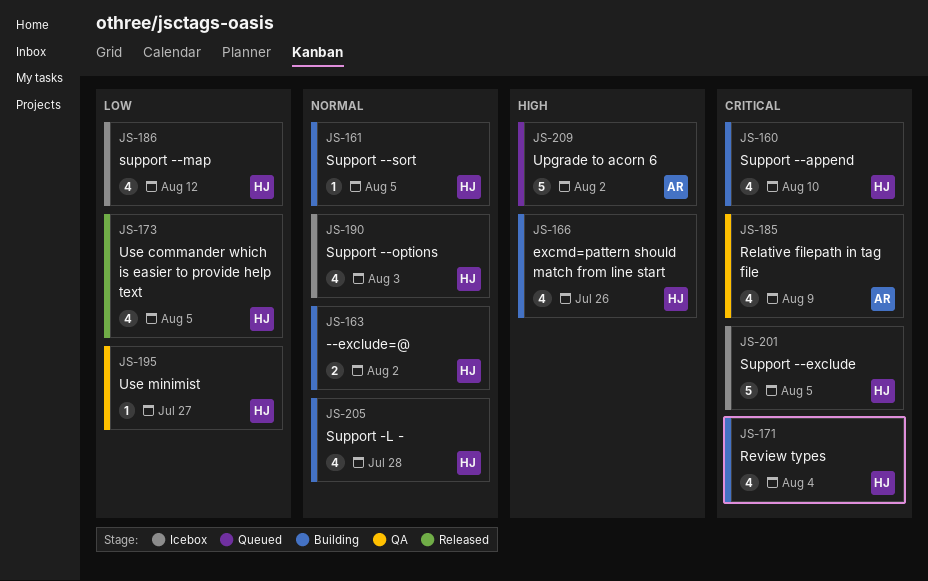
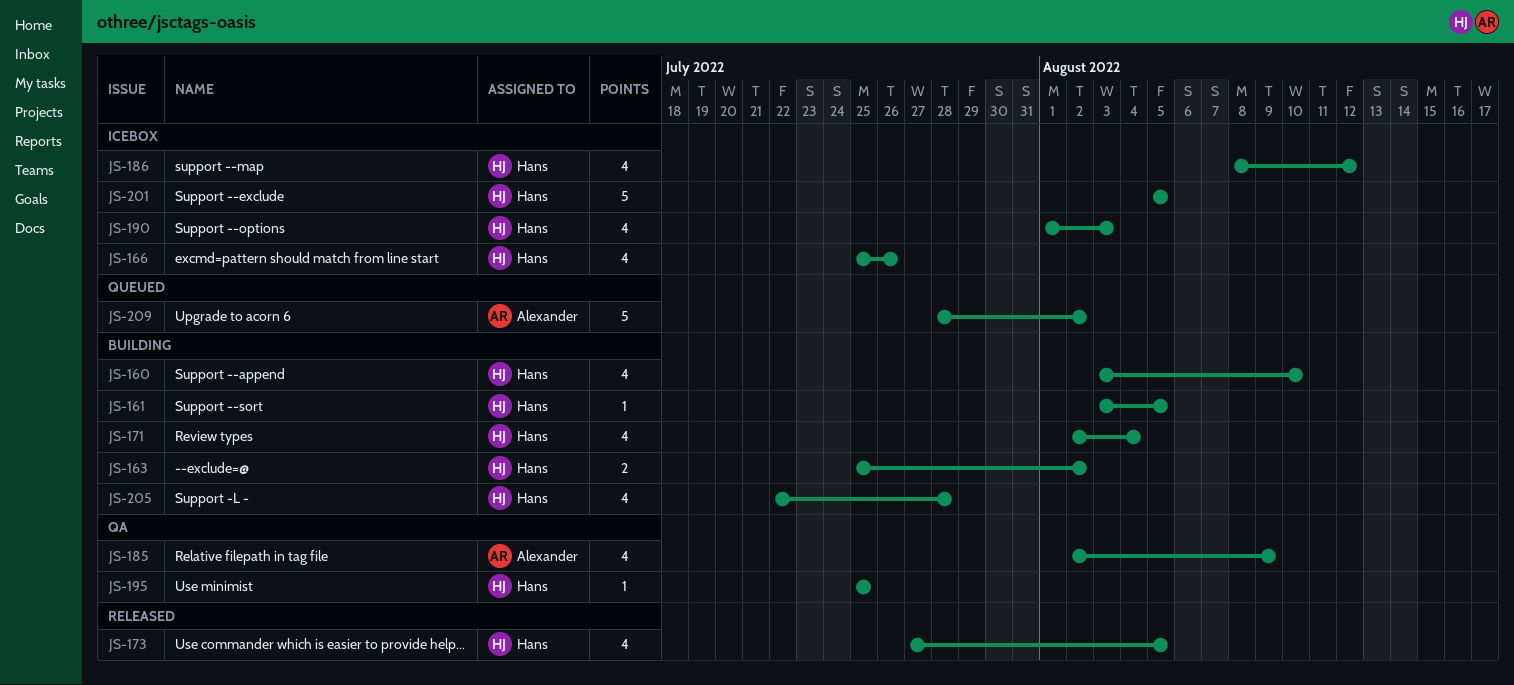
JS-166, status: Building -> Icebox
JS-195, due: Jul 27 -> Jul 25

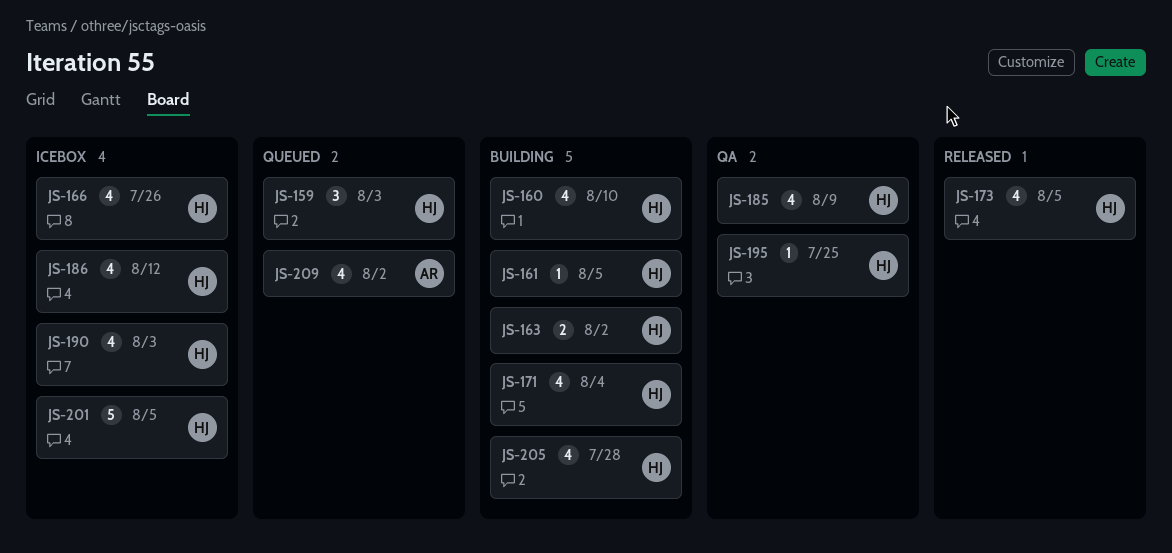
JS-159: none -> present
JS-185, owner: Alexander -> Hans
JS-209, estimate: 5 -> 4

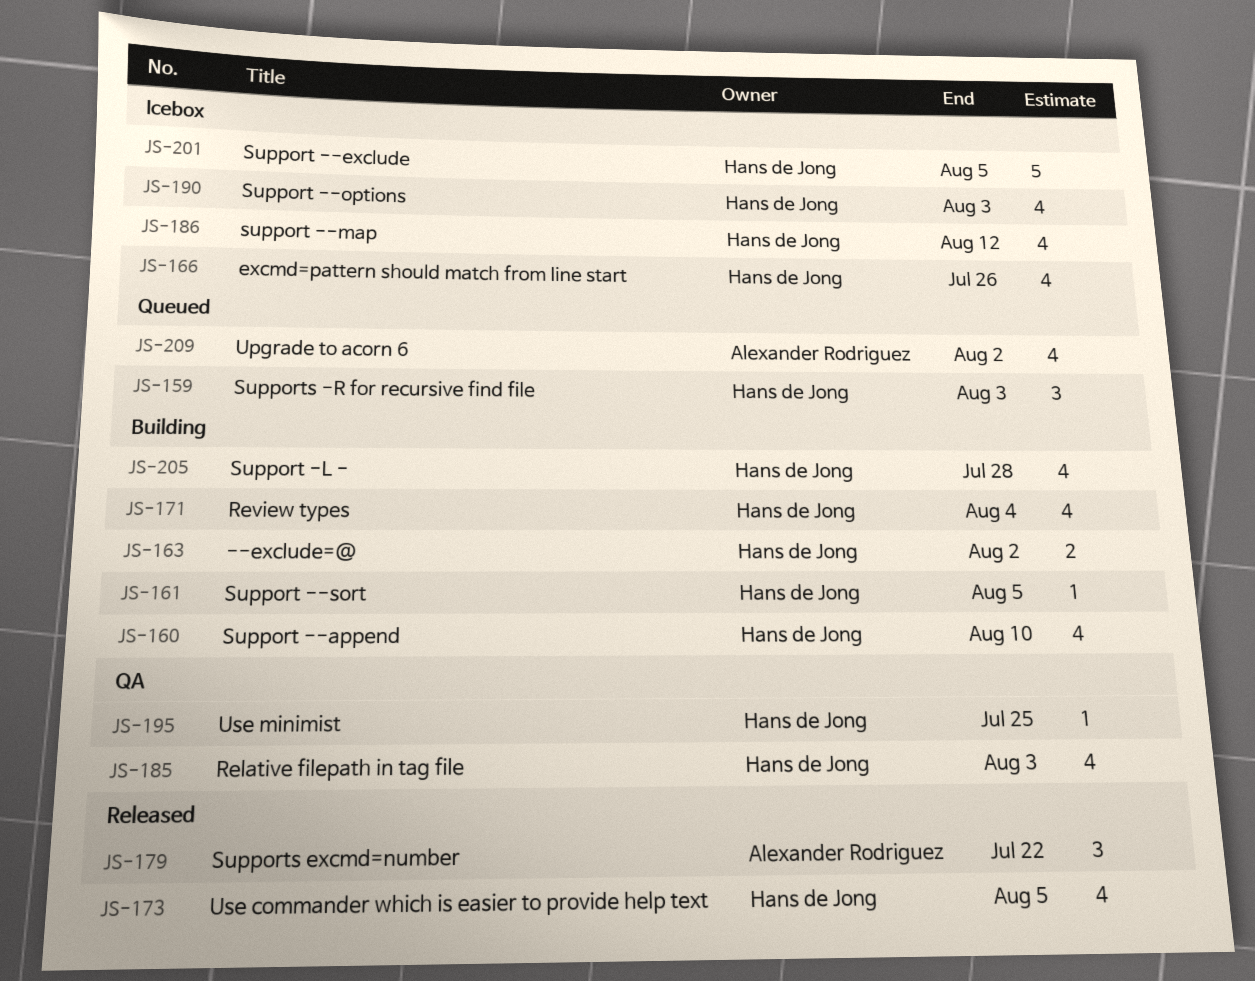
JS-179: none -> present
JS-185, due: Aug 9 -> Aug 3

